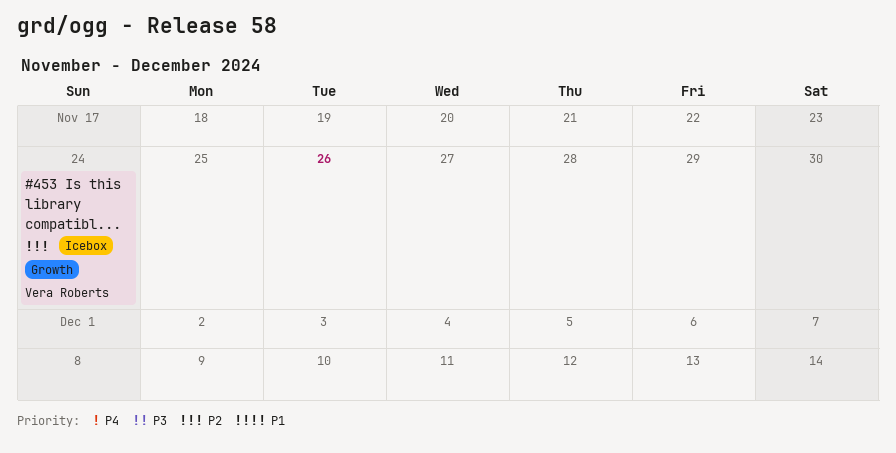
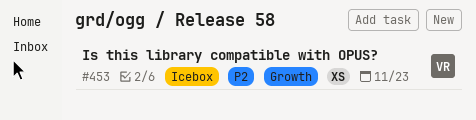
#453, due: Nov 24 -> Nov 23

